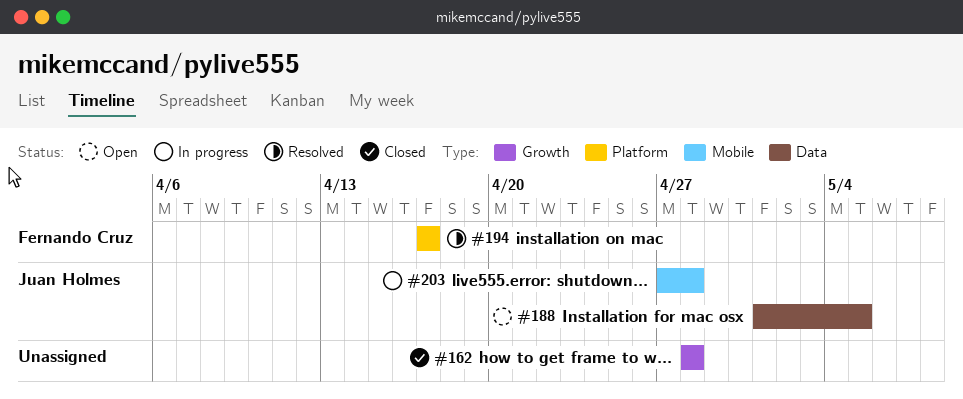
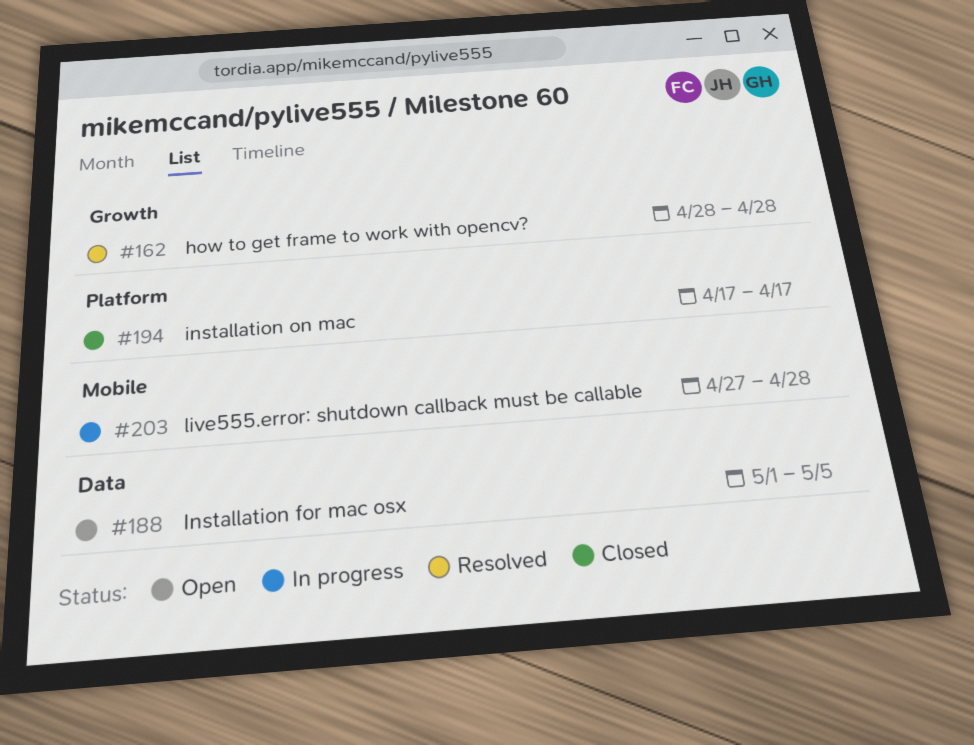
#162, status: Closed -> Resolved
#194, status: Resolved -> Closed

